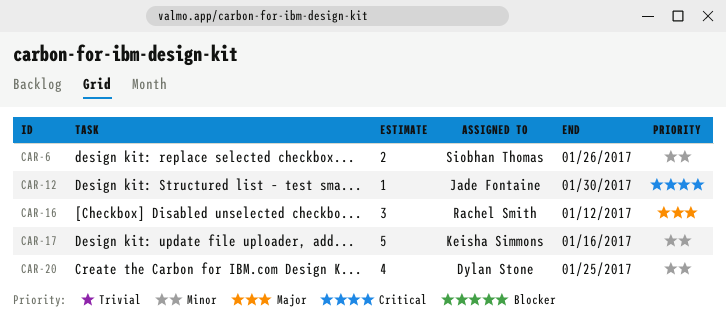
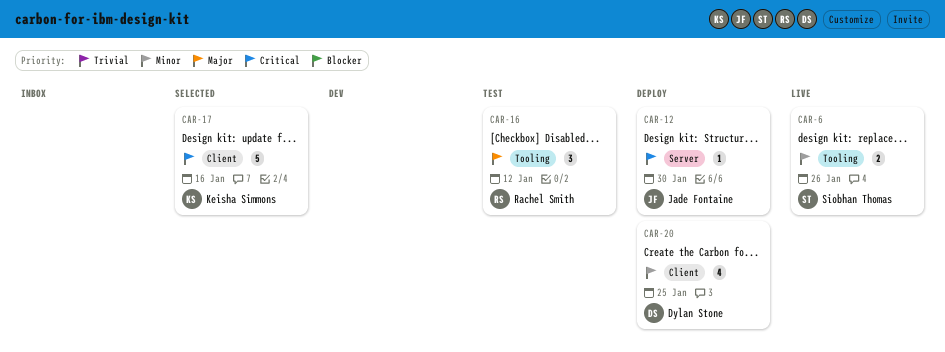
CAR-17, priority: Minor -> Critical

